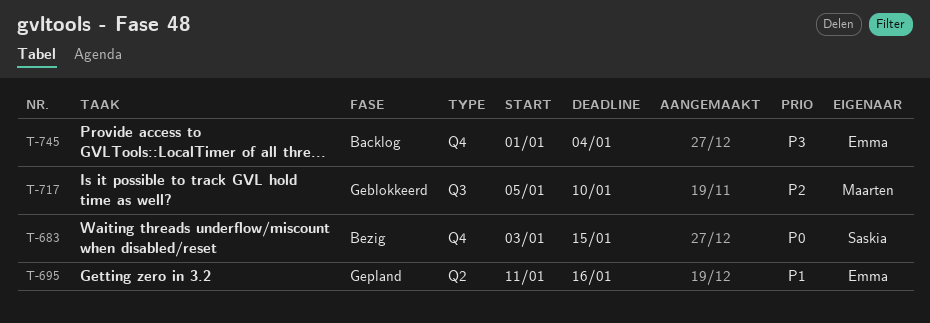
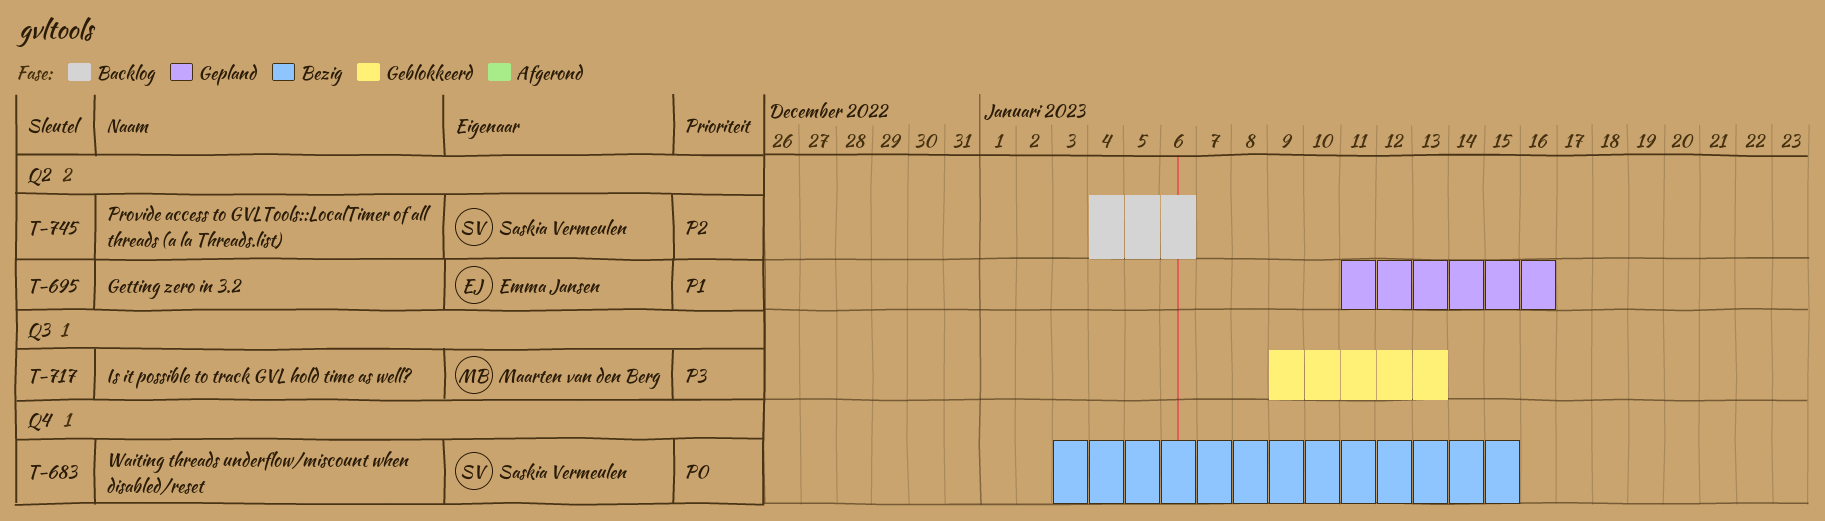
T-717, priority: P2 -> P3
T-717, start: Jan 5 -> Jan 9
T-717, due: Jan 10 -> Jan 13
T-745, owner: Emma Jansen -> Saskia Vermeulen
T-745, priority: P3 -> P2
T-745, label: Q4 -> Q2
T-745, start: Jan 1 -> Jan 4
T-745, due: Jan 4 -> Jan 6

